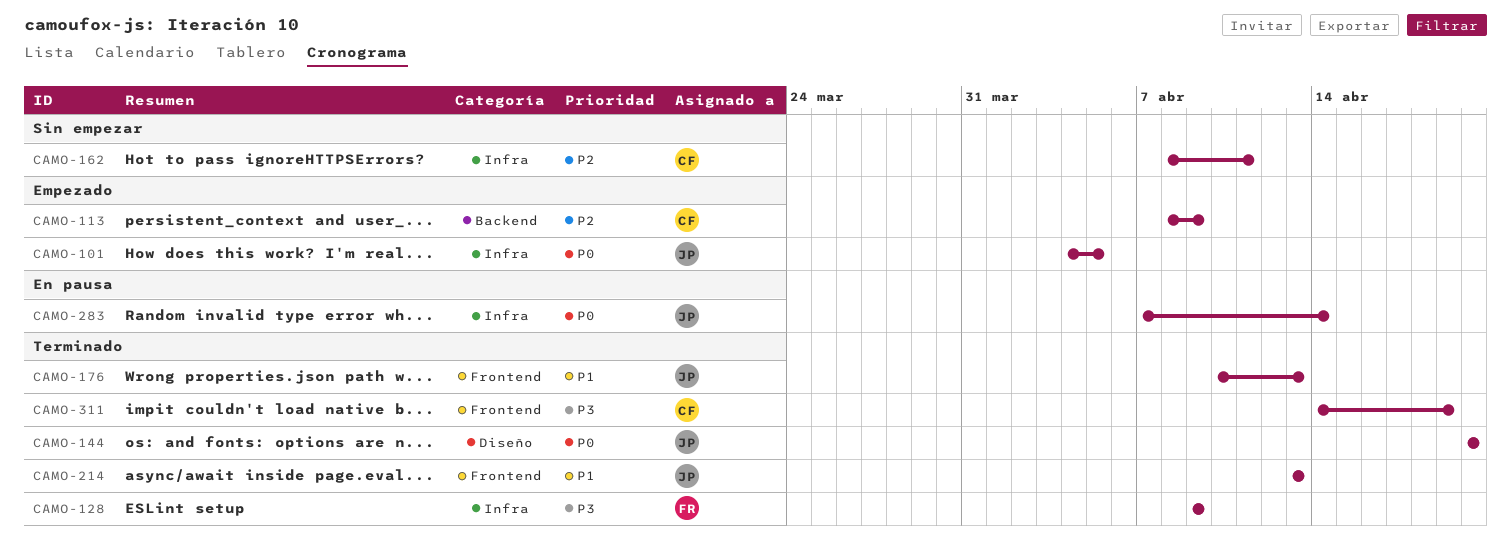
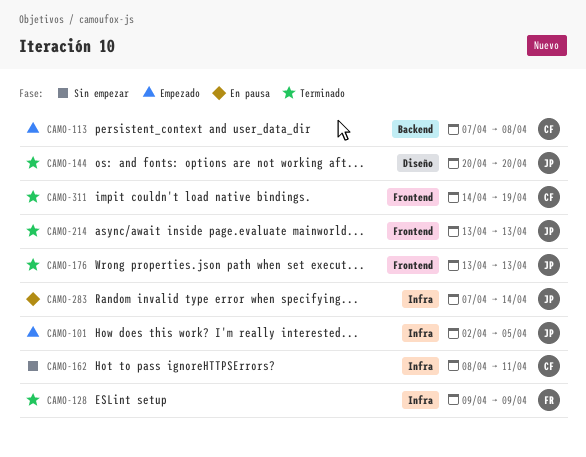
CAMO-101, start: Apr 4 -> Apr 2
CAMO-113, start: Apr 8 -> Apr 7
CAMO-113, due: Apr 9 -> Apr 8
CAMO-176, start: Apr 10 -> Apr 13

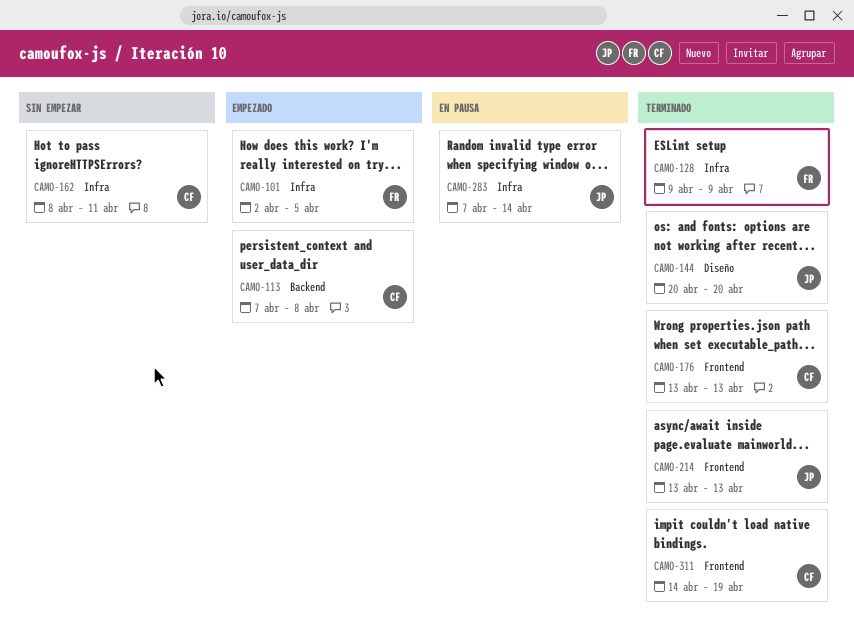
CAMO-101, owner: JP -> FR
CAMO-176, owner: JP -> CF

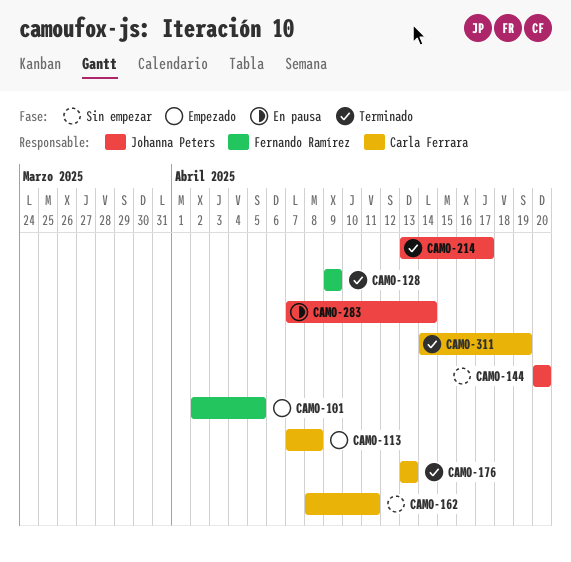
CAMO-144, status: Terminado -> Sin empezar
CAMO-214, due: Apr 13 -> Apr 17

